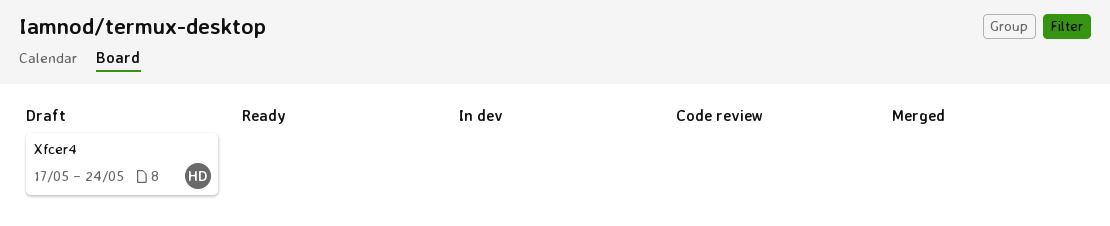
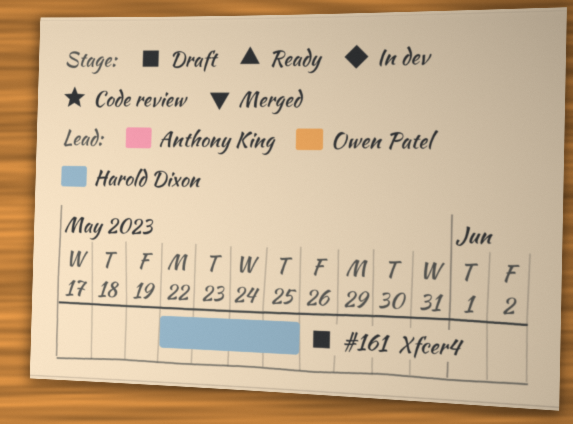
Xfcer4, start: May 17 -> May 22
Xfcer4, due: May 24 -> May 25

